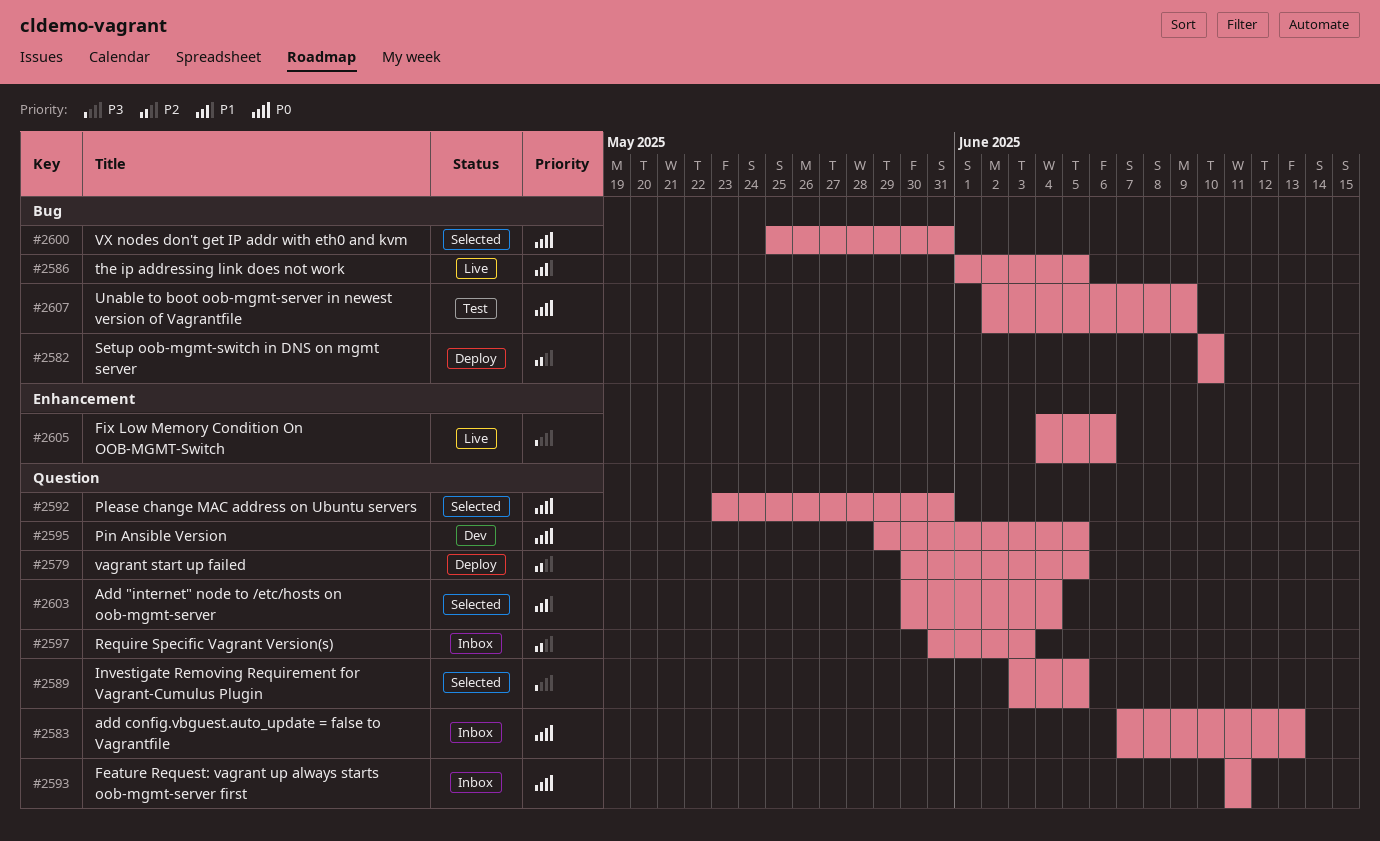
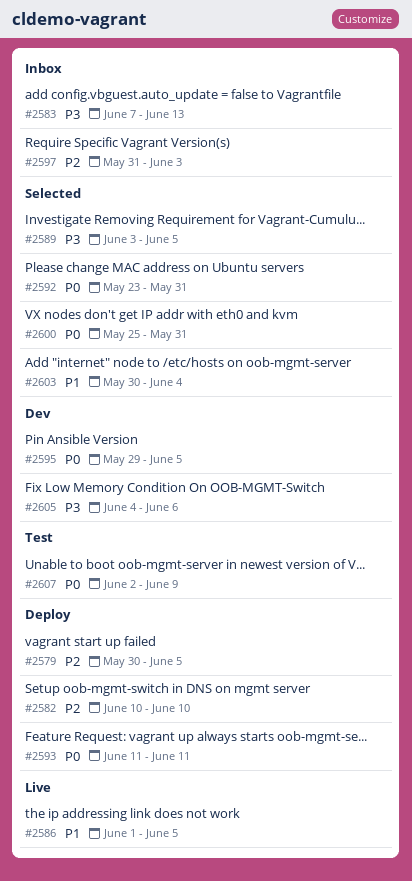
#2583, priority: P0 -> P3
#2593, status: Inbox -> Deploy
#2605, status: Live -> Dev

